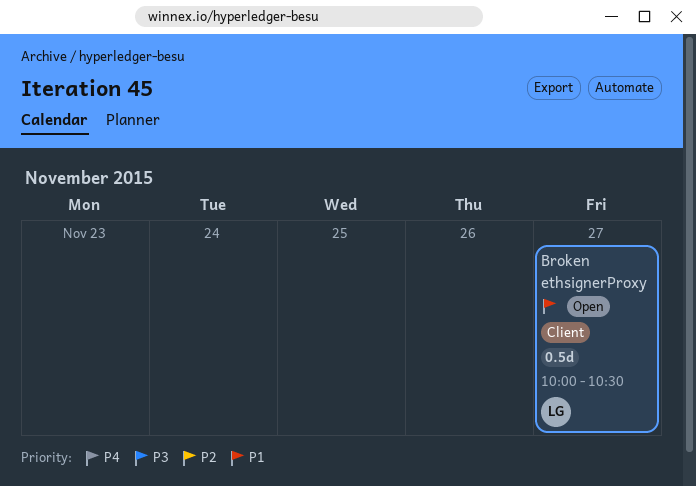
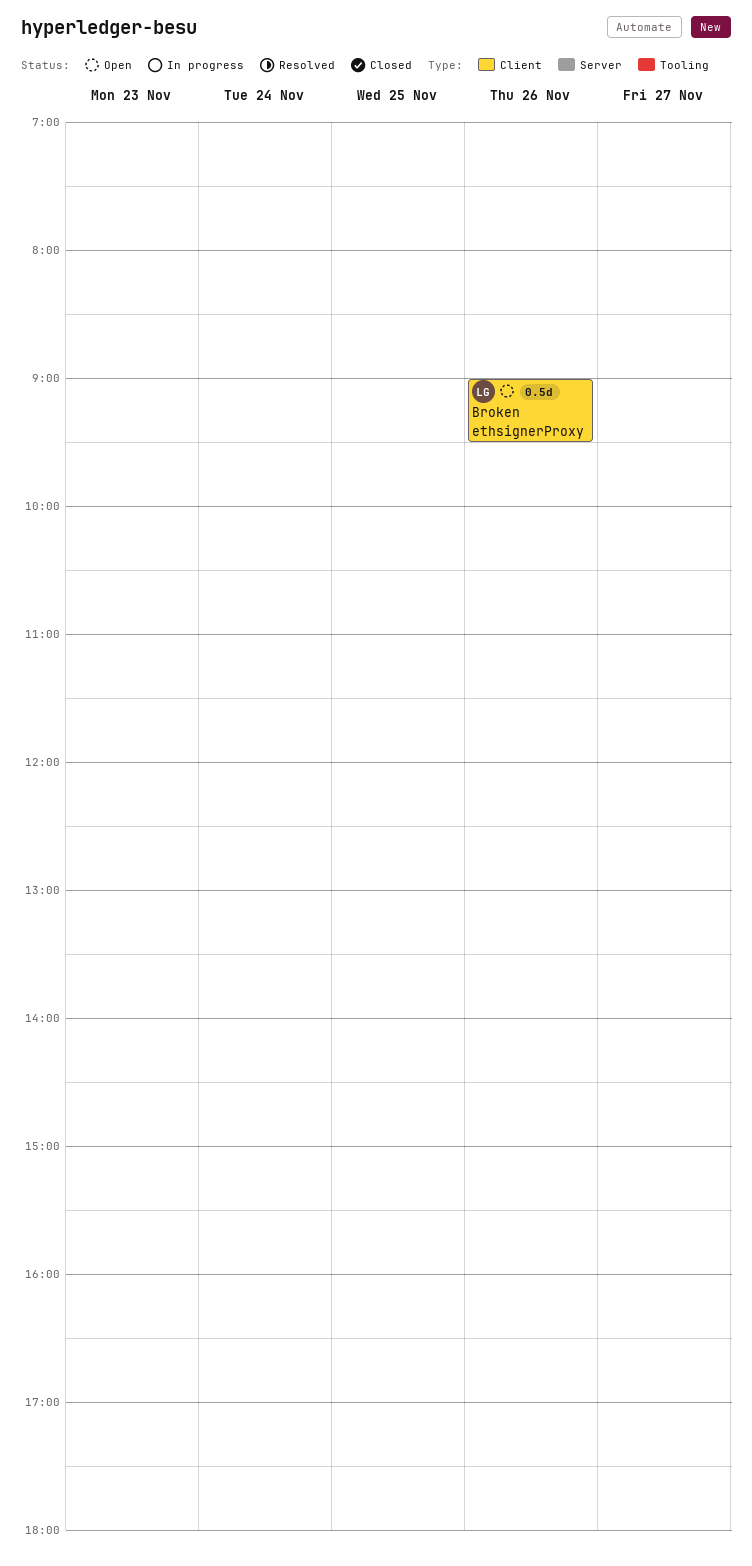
Broken ethsignerProxy, day: Nov 27 -> Nov 26
Broken ethsignerProxy, begins: 10:00 -> 09:00
Broken ethsignerProxy, ends: 10:30 -> 09:30

